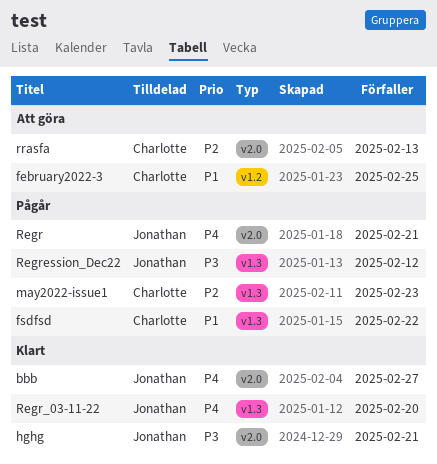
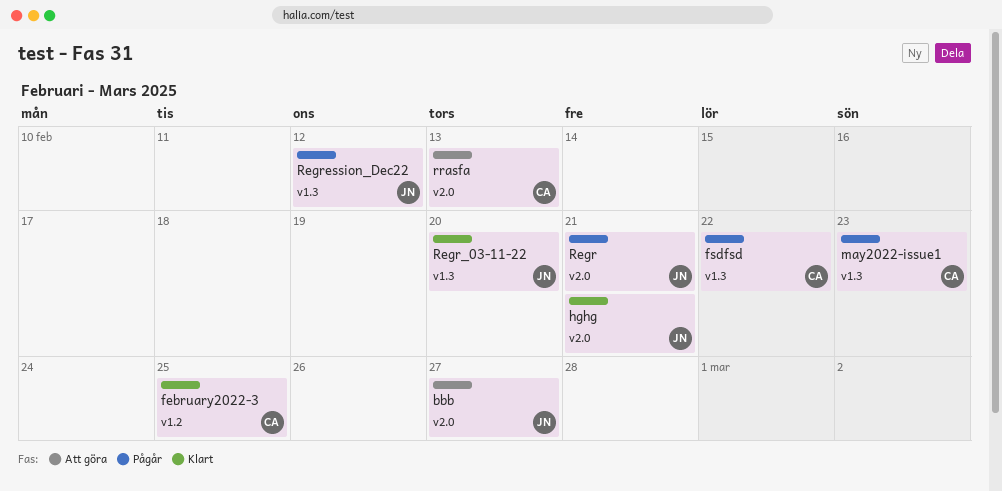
bbb, status: Klart -> Att göra
february2022-3, status: Att göra -> Klart

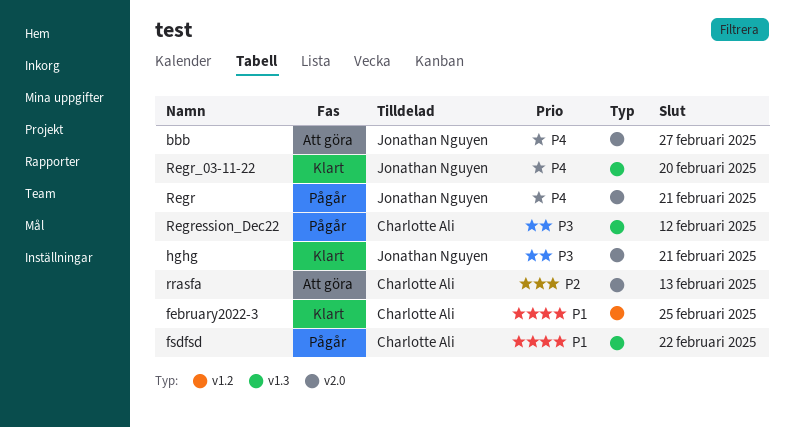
may2022-issue1: present -> none
Regression_Dec22, owner: Jonathan Nguyen -> Charlotte Ali

